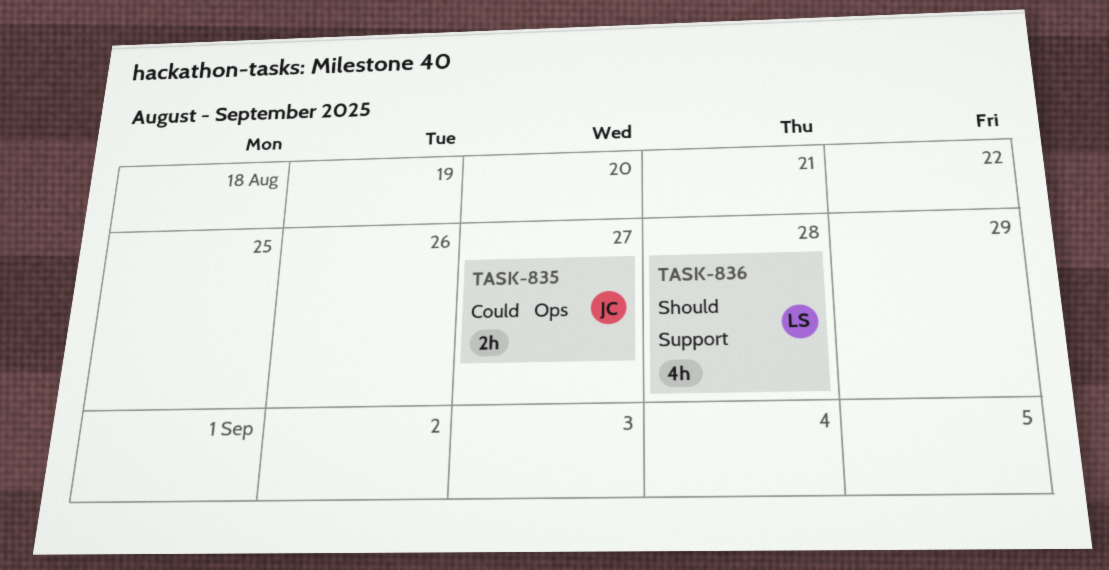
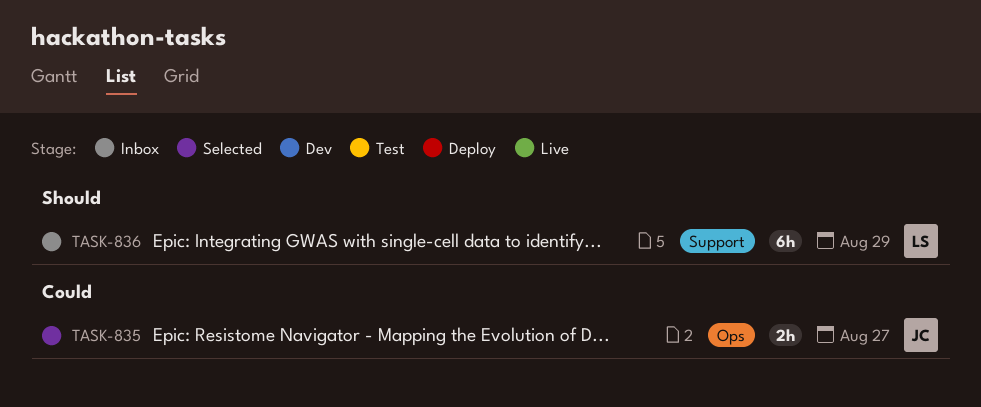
TASK-836, estimate: 4h -> 6h
TASK-836, due: Aug 28 -> Aug 29

